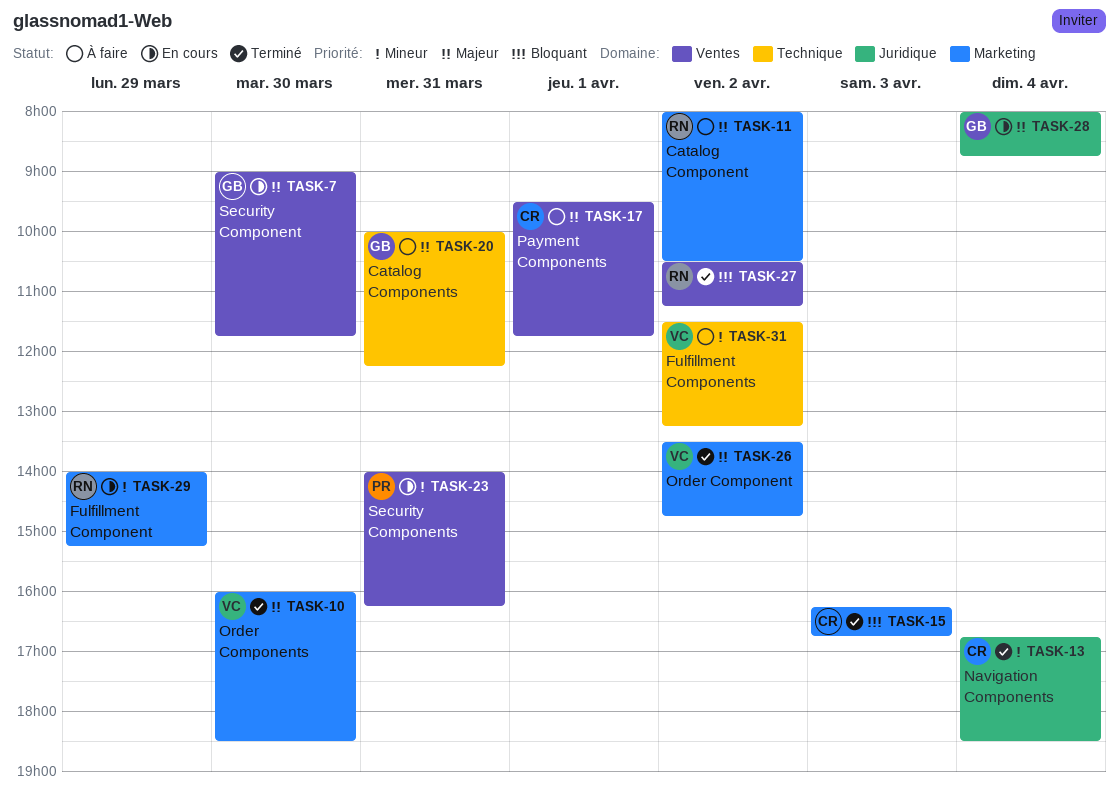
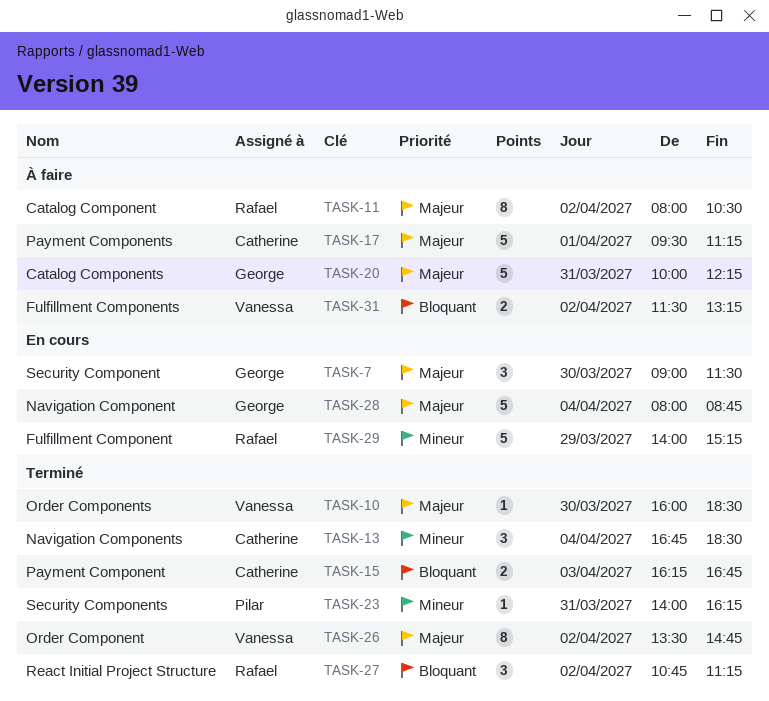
TASK-7, ends: 11:45 -> 11:30
TASK-17, ends: 11:45 -> 11:15
TASK-23, status: En cours -> Terminé
TASK-27, begins: 10:30 -> 10:45
TASK-31, priority: Mineur -> Bloquant

